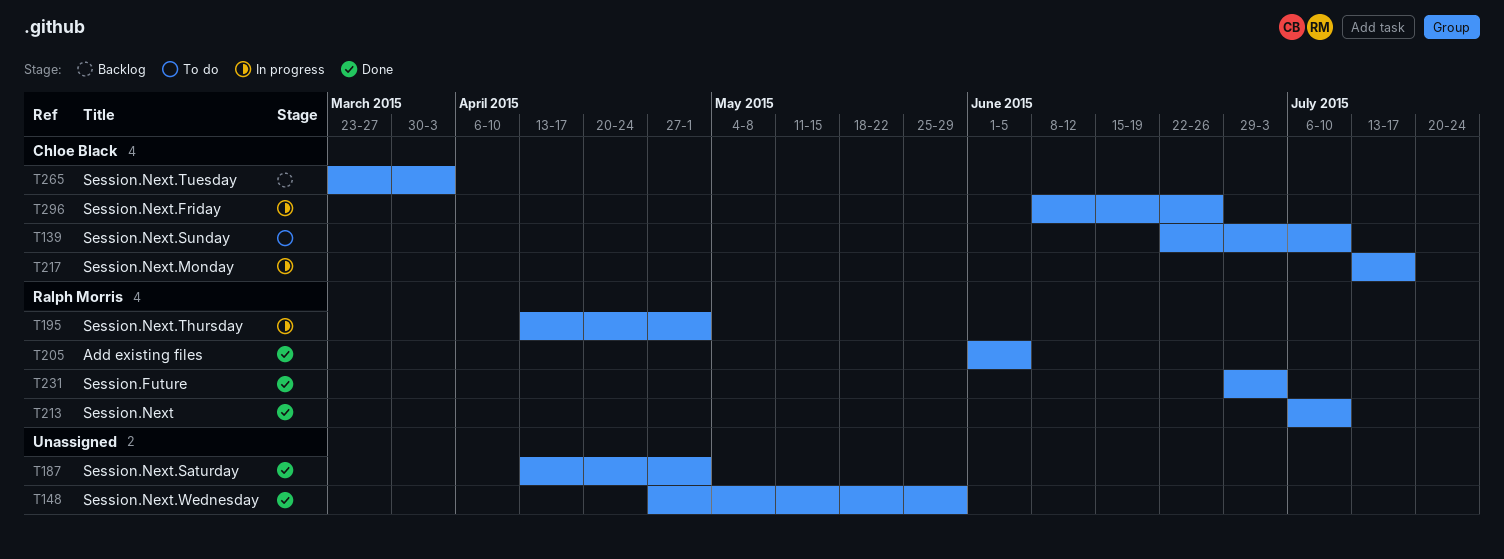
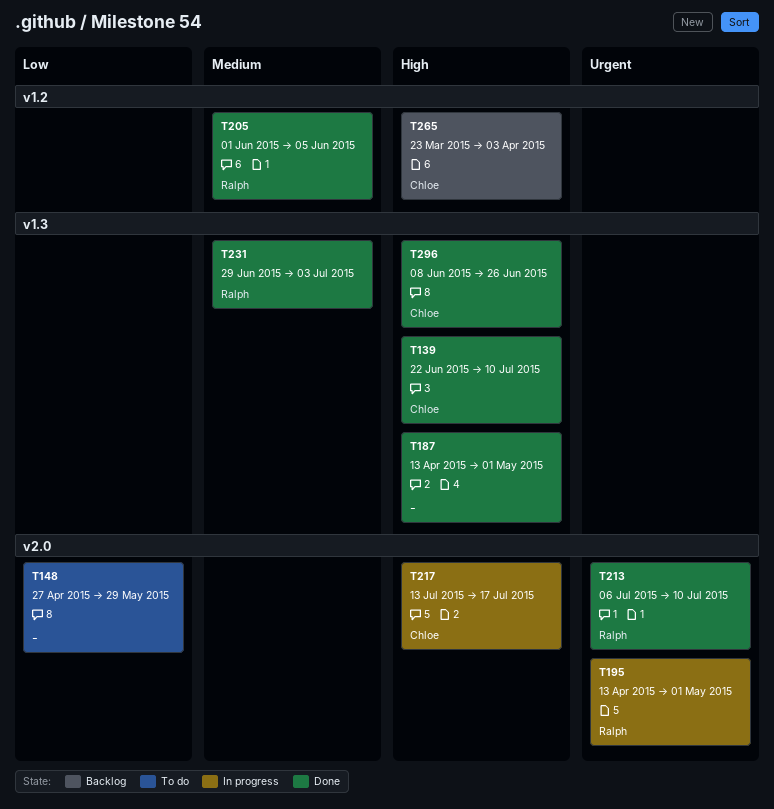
T139, status: To do -> Done
T148, status: Done -> To do
T296, status: In progress -> Done

